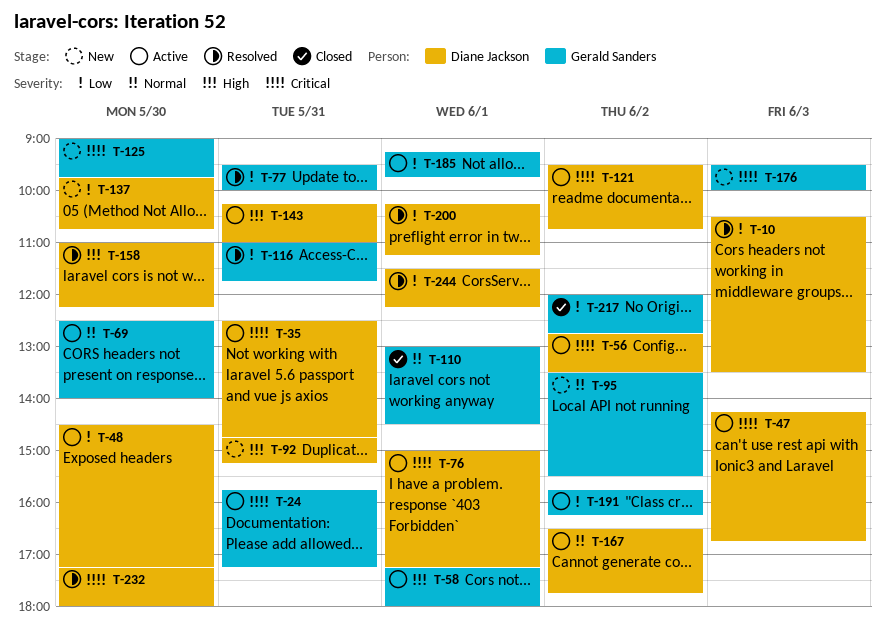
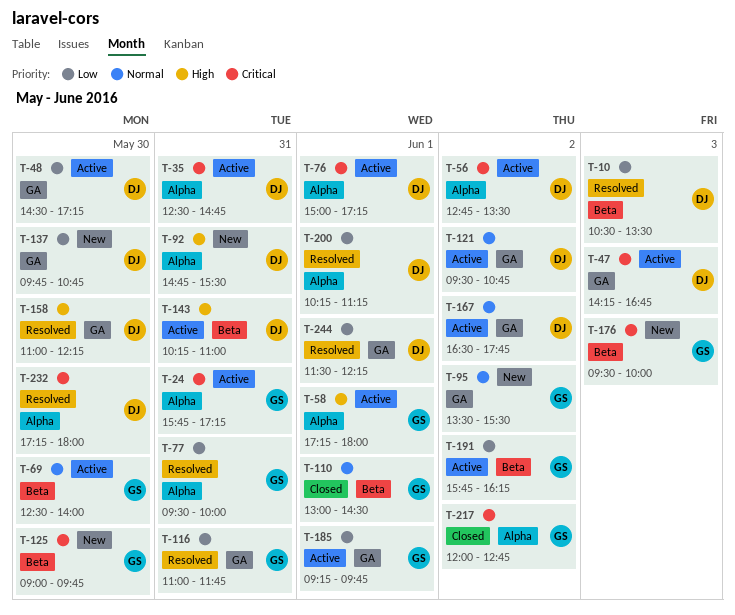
T-92, ends: 15:15 -> 15:30
T-121, priority: Critical -> Normal
T-217, priority: Low -> Critical

